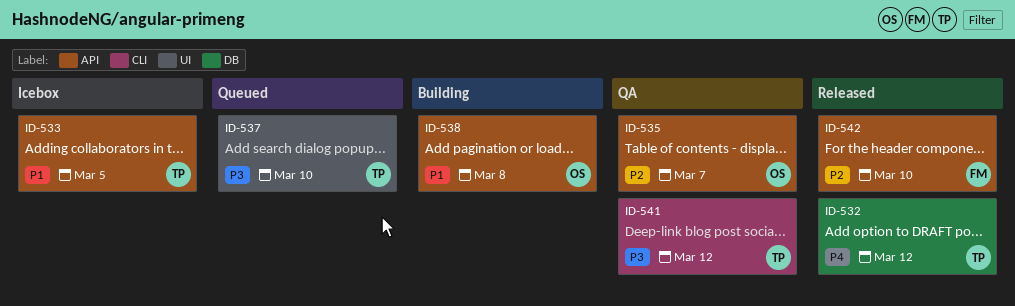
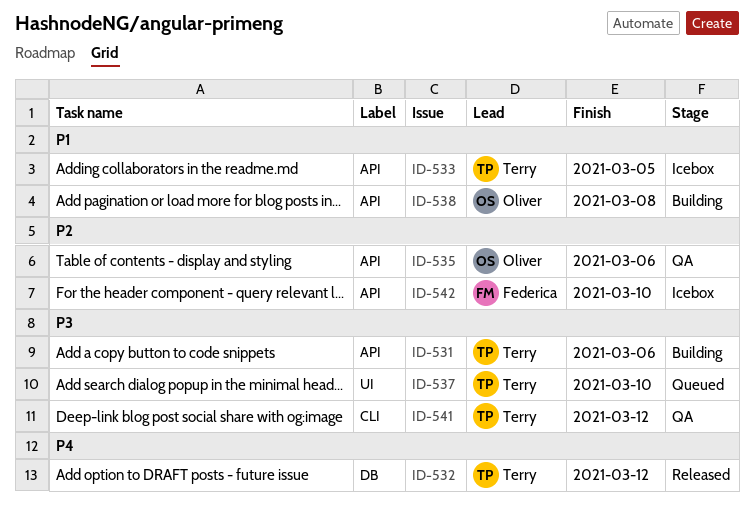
ID-531: none -> present
ID-535, due: Mar 7 -> Mar 6
ID-542, status: Released -> Icebox

